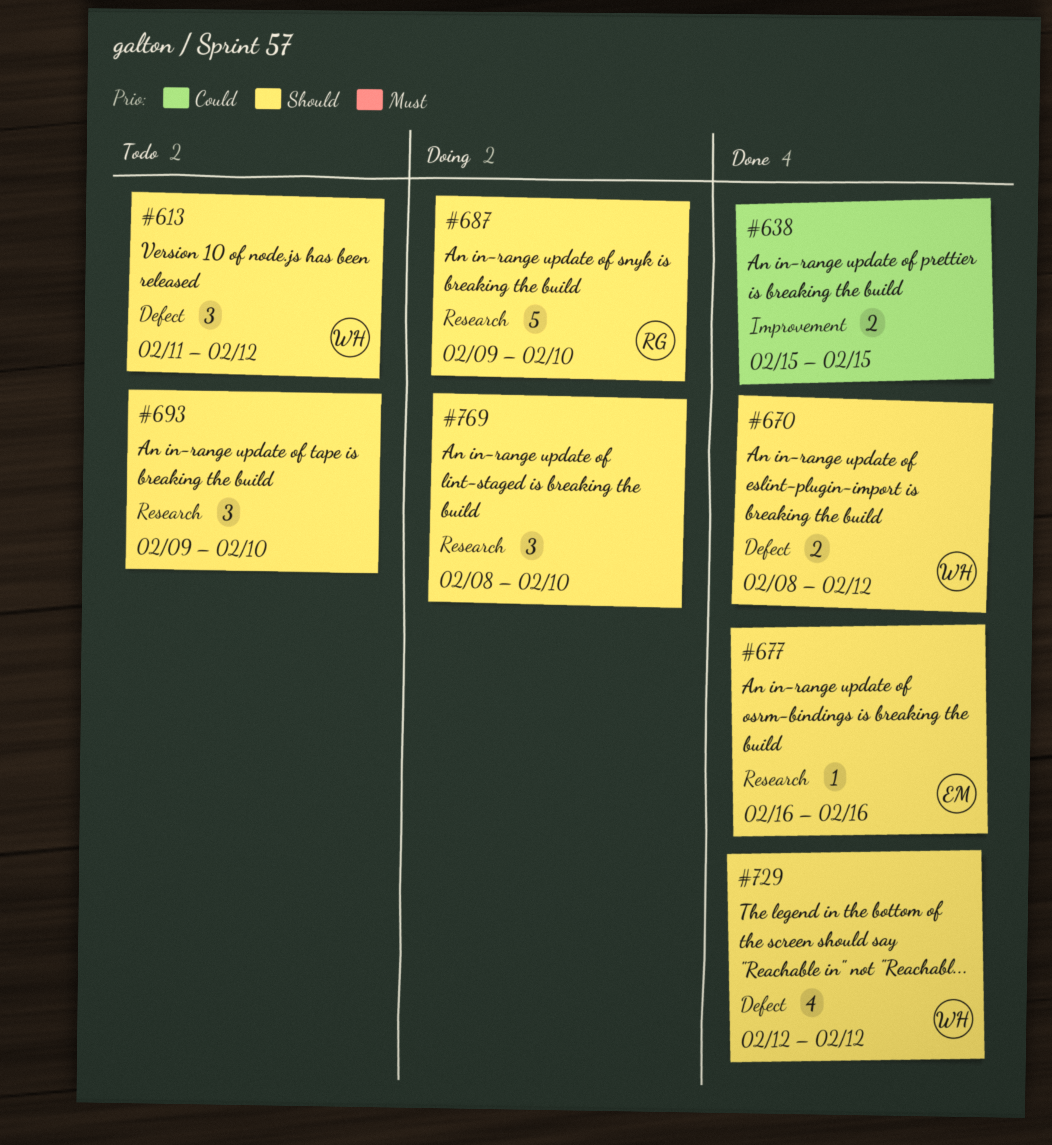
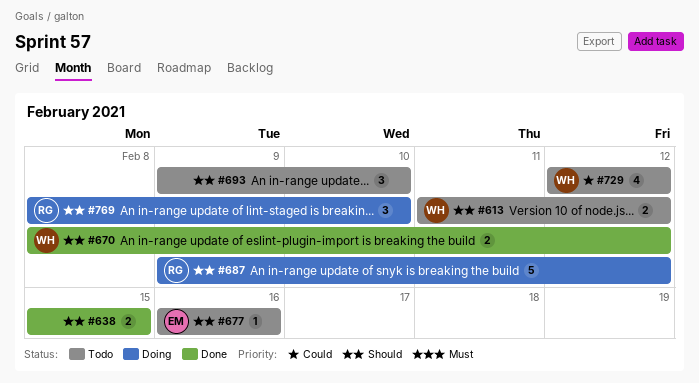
#613, estimate: 3 -> 2
#638, priority: Could -> Should
#677, status: Done -> Todo
#687, due: Feb 10 -> Feb 12
#729, status: Done -> Todo
#729, priority: Should -> Could
#769, owner: none -> RG

